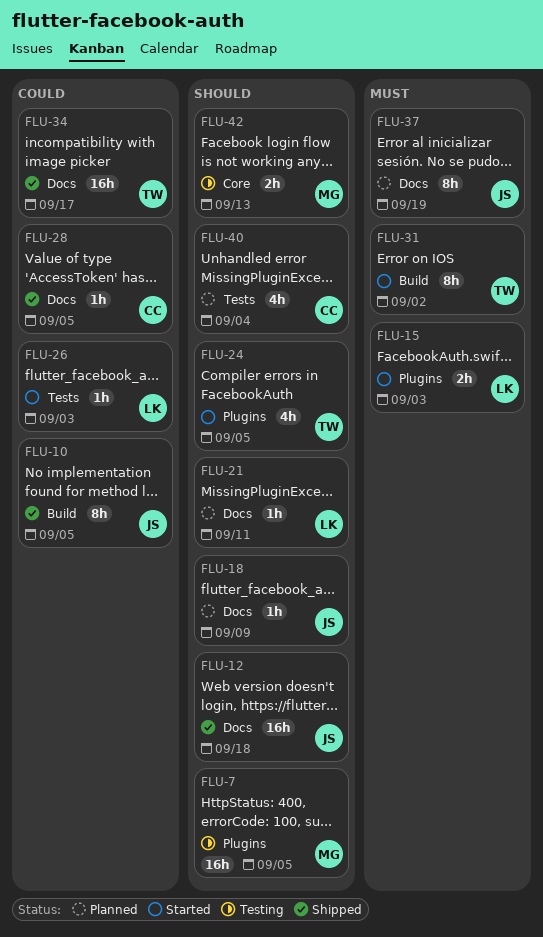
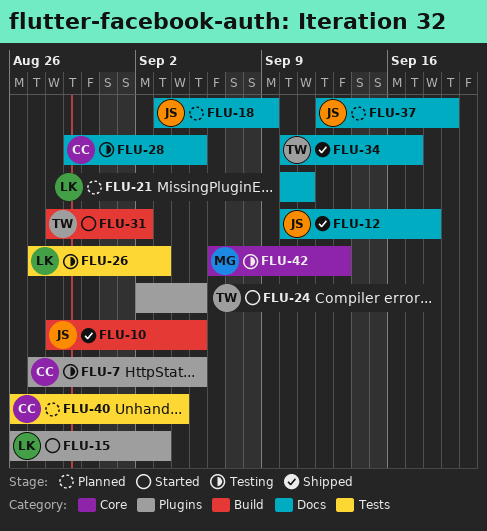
FLU-7, owner: MG -> CC
FLU-26, status: Started -> Testing
FLU-28, status: Shipped -> Testing

